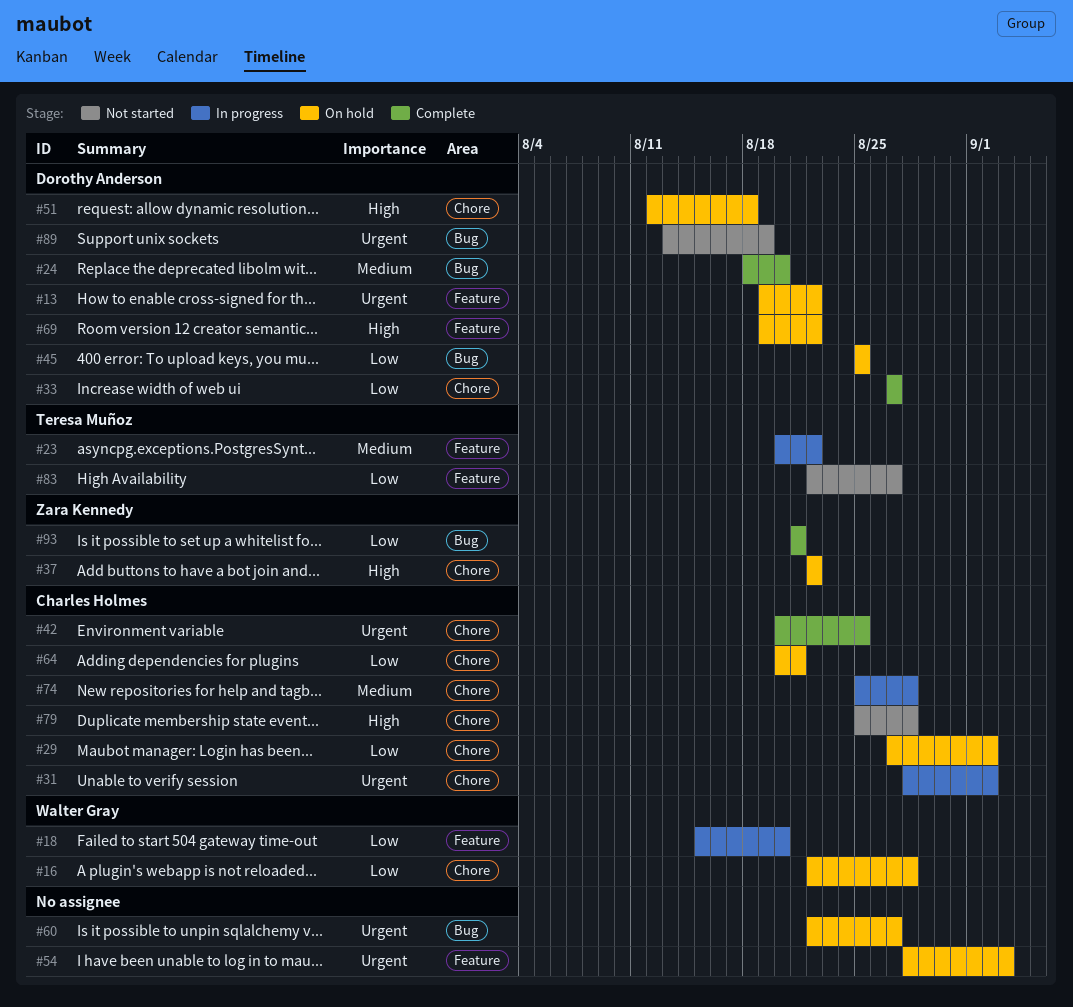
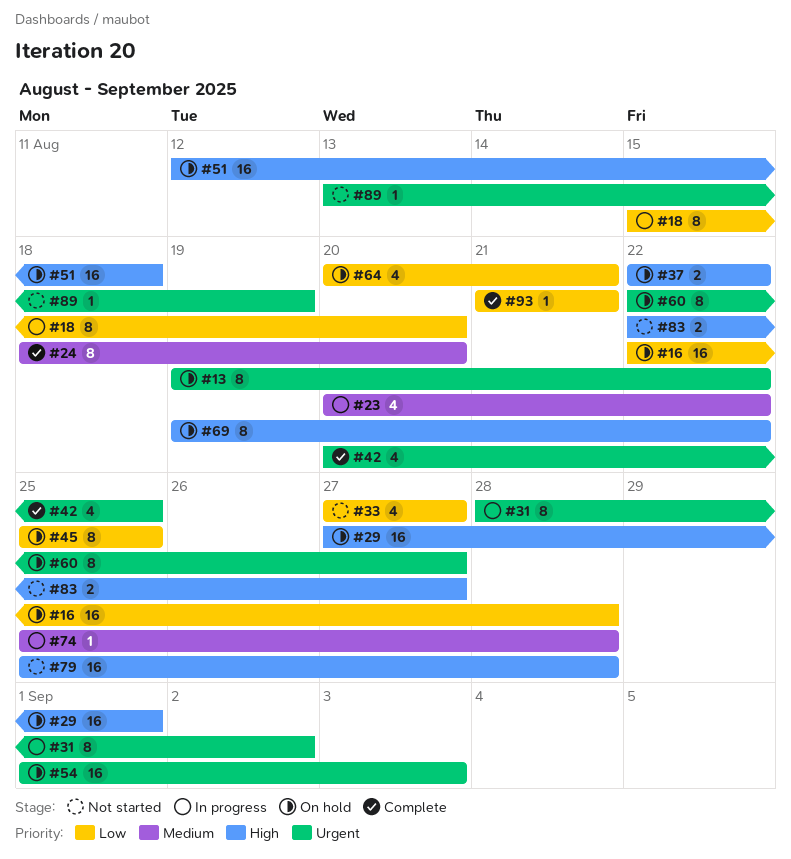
#29, priority: Low -> High
#29, due: Sep 2 -> Sep 1
#33, status: Complete -> Not started
#54, start: Aug 28 -> Sep 1
#83, priority: Low -> High

